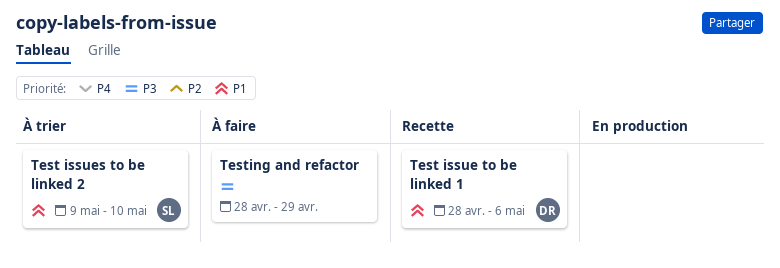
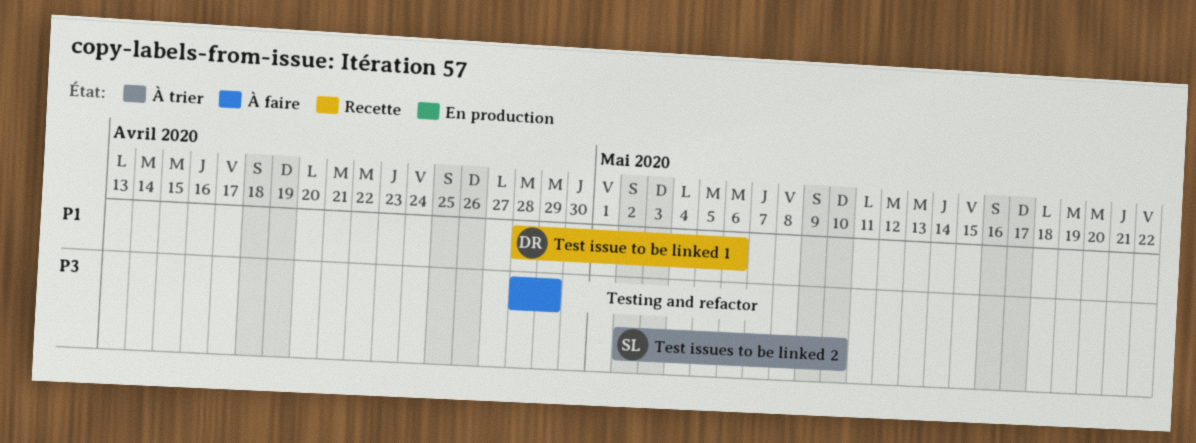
Test issues to be linked 2, priority: P1 -> P3
Test issues to be linked 2, start: May 9 -> May 2

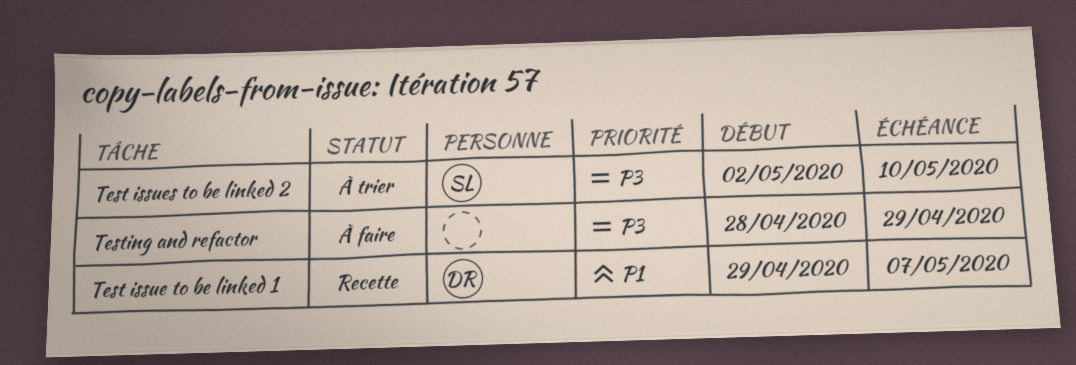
Test issue to be linked 1, start: Apr 28 -> Apr 29
Test issue to be linked 1, due: May 6 -> May 7

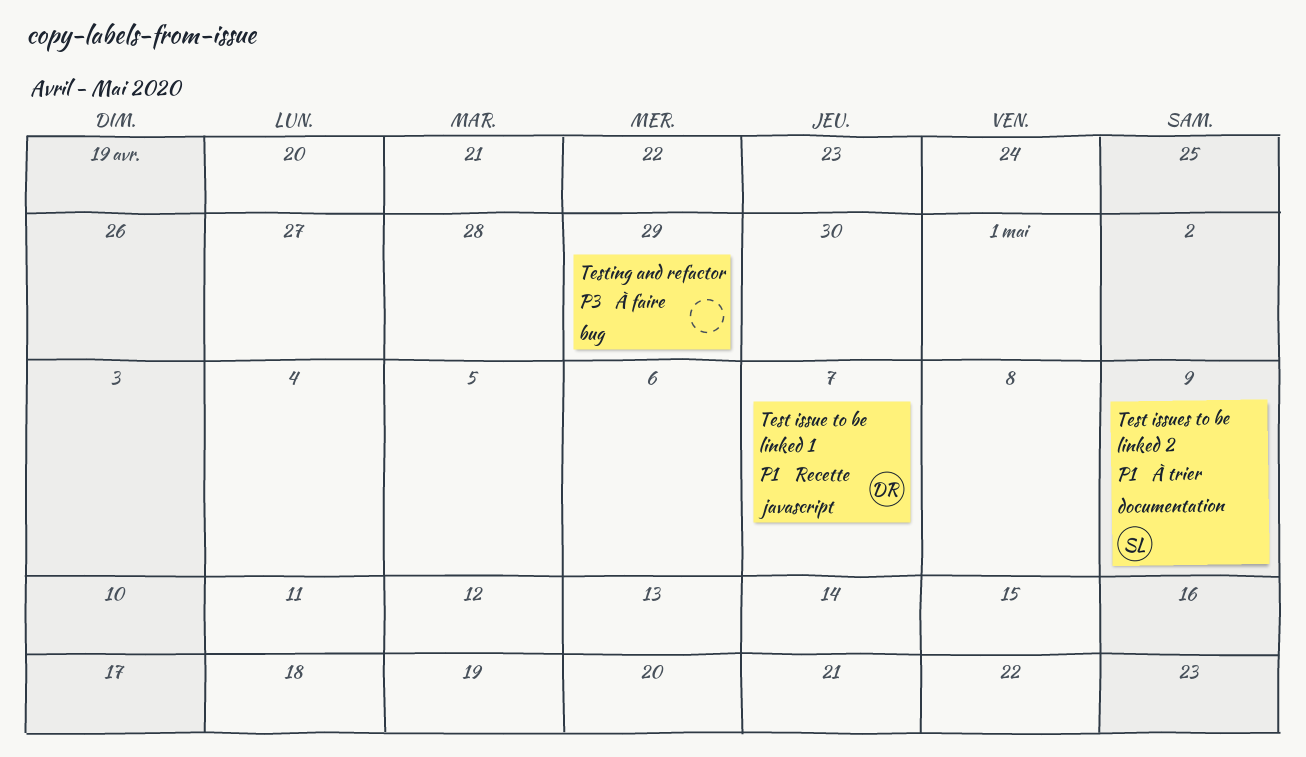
Test issues to be linked 2, priority: P3 -> P1
Test issues to be linked 2, due: May 10 -> May 9

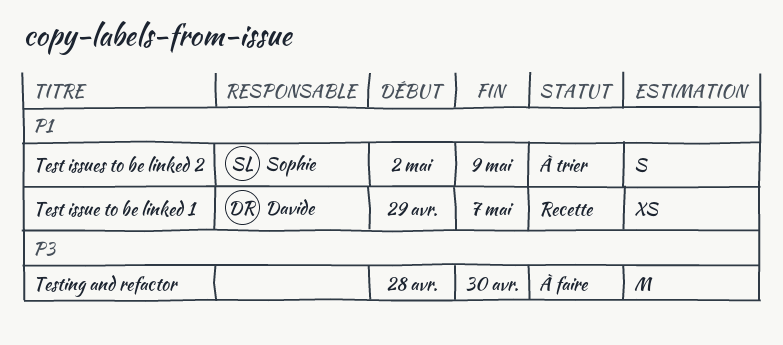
Testing and refactor, due: Apr 29 -> Apr 30

